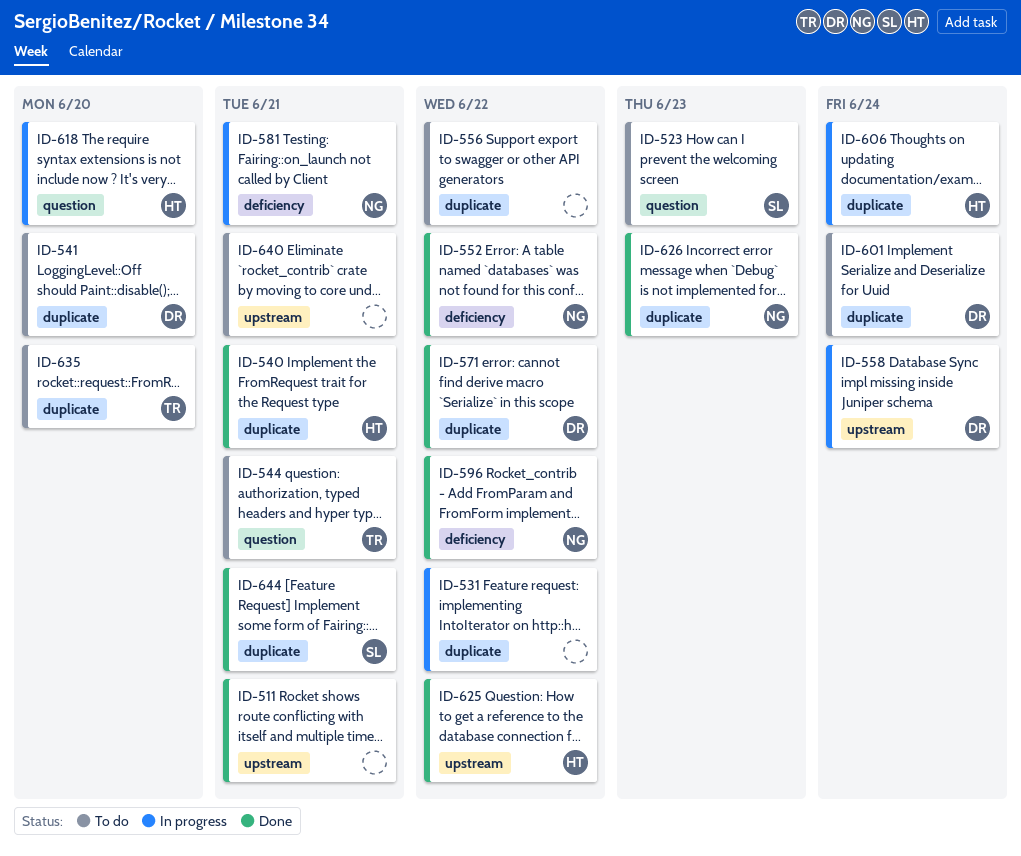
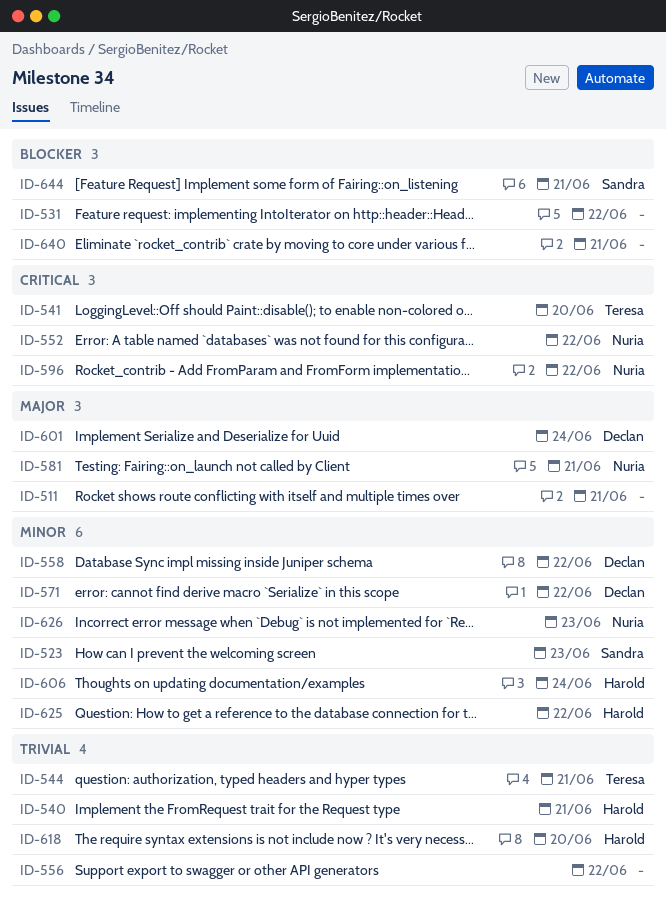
ID-541, owner: Declan -> Teresa
ID-558, due: Jun 24 -> Jun 22
ID-635: present -> none

